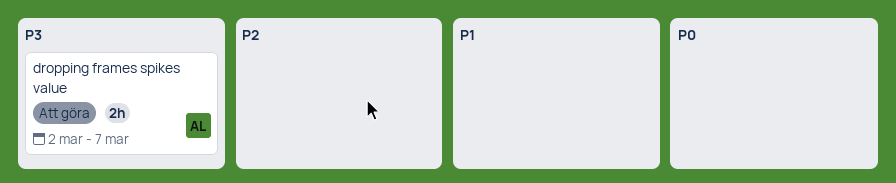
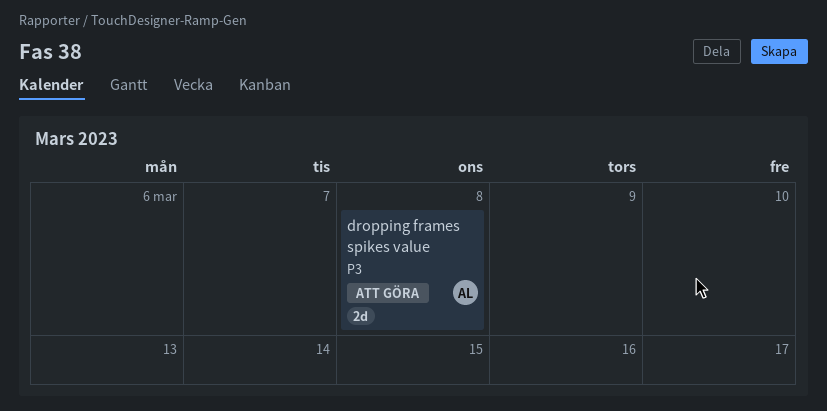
dropping frames spikes value, estimate: 2h -> 2d
dropping frames spikes value, due: Mar 7 -> Mar 8

